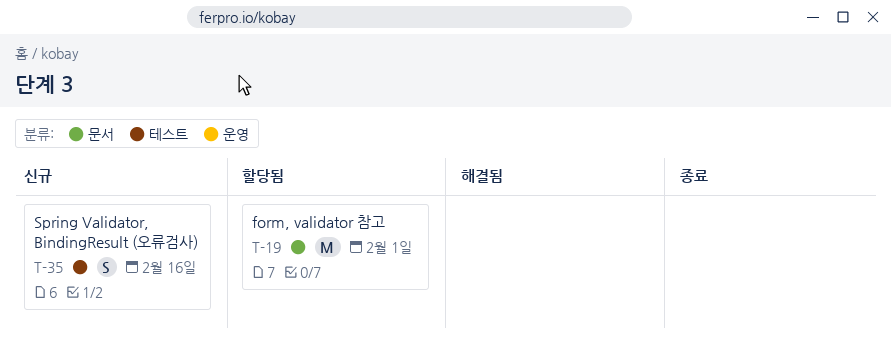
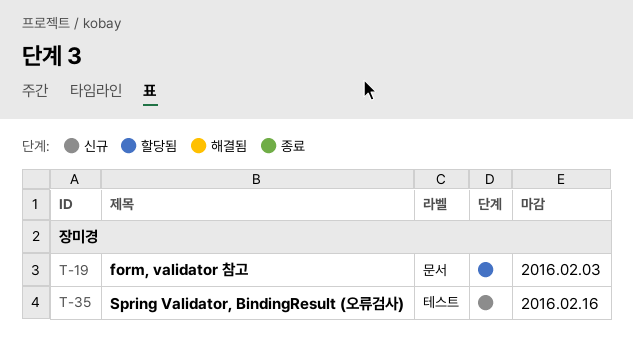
T-19, due: Feb 1 -> Feb 3

